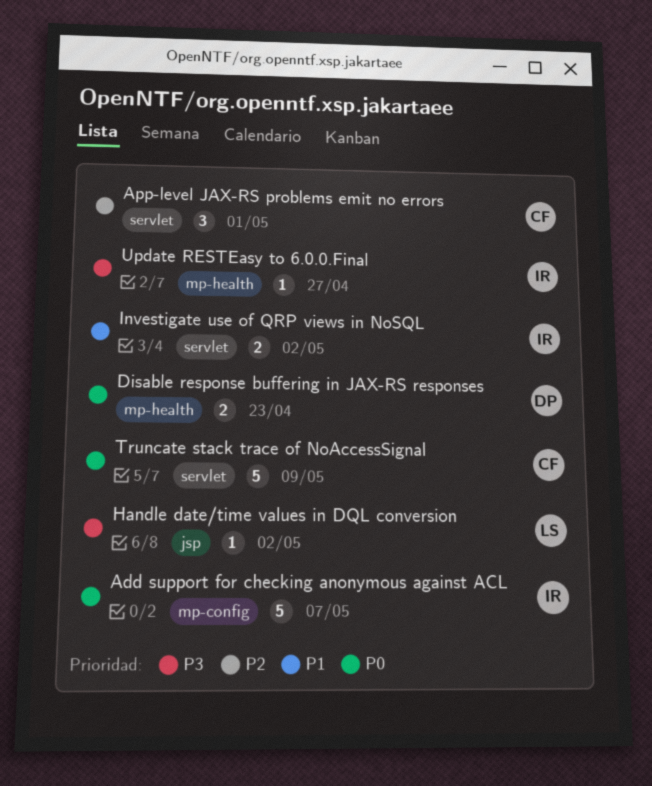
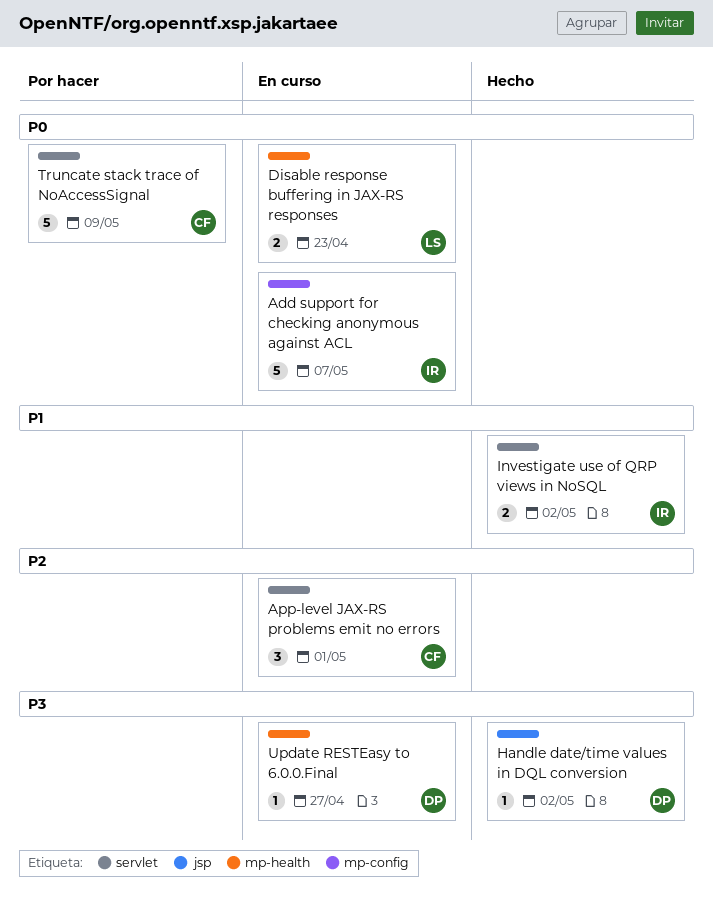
Disable response buffering in JAX-RS responses, owner: DP -> LS
Handle date/time values in DQL conversion, owner: LS -> DP
Update RESTEasy to 6.0.0.Final, owner: IR -> DP

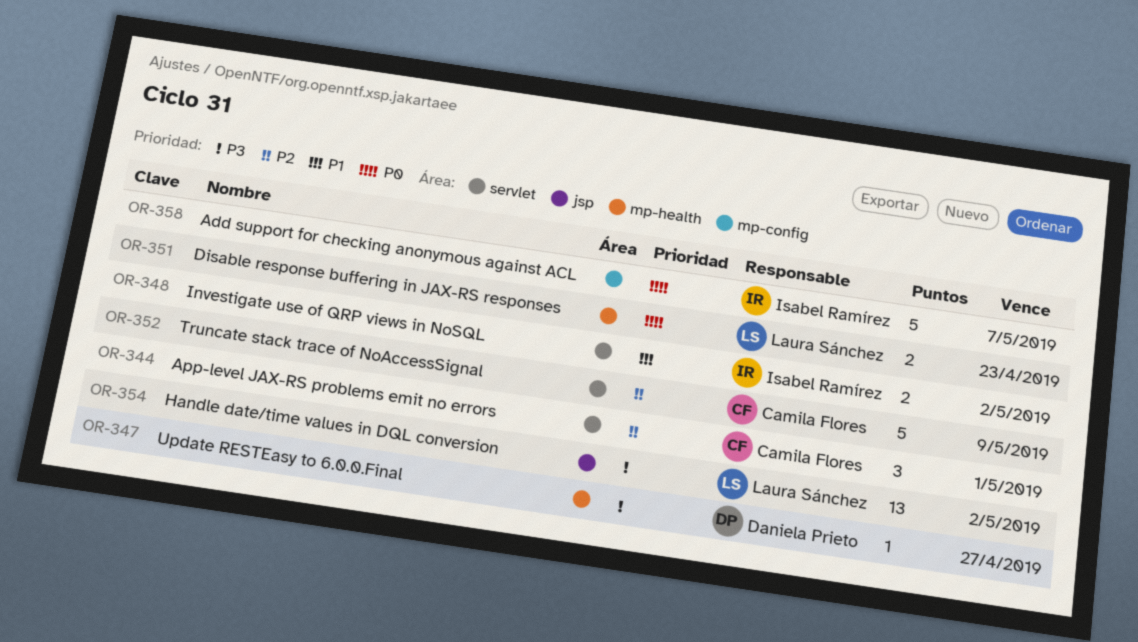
Handle date/time values in DQL conversion, owner: Daniela Prieto -> Laura Sánchez
Handle date/time values in DQL conversion, estimate: 1 -> 13
Truncate stack trace of NoAccessSignal, priority: P0 -> P2

